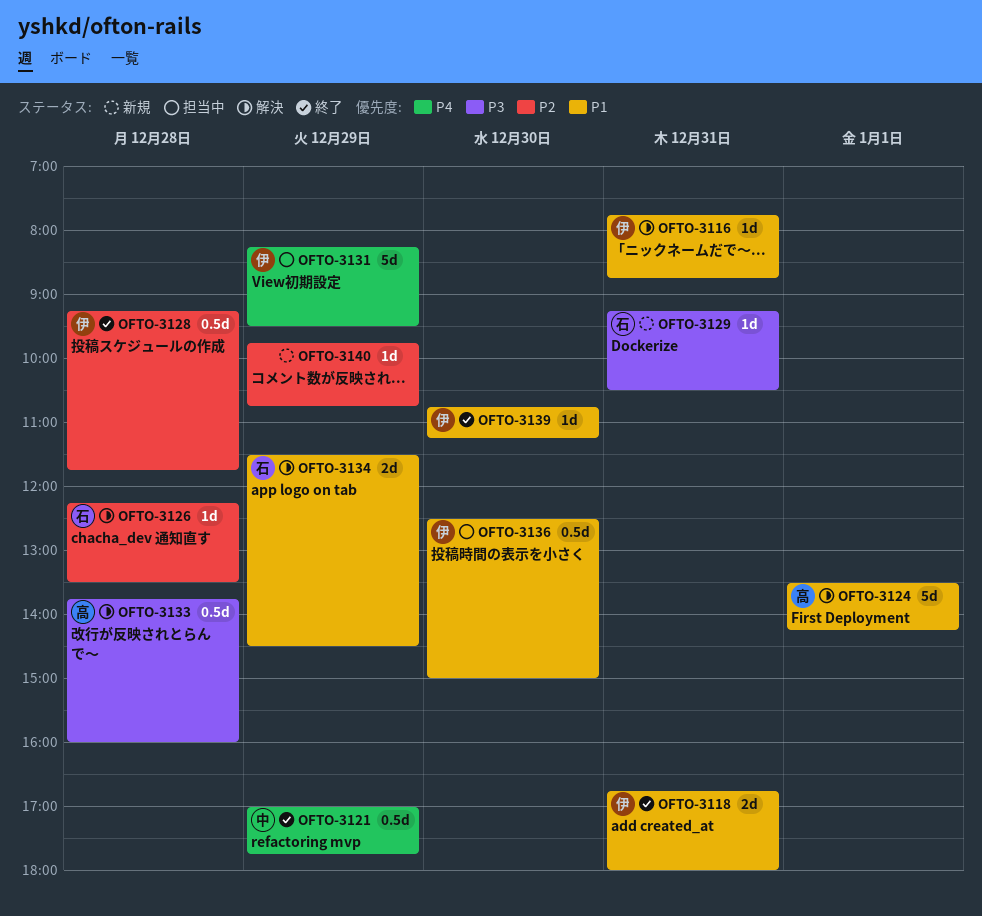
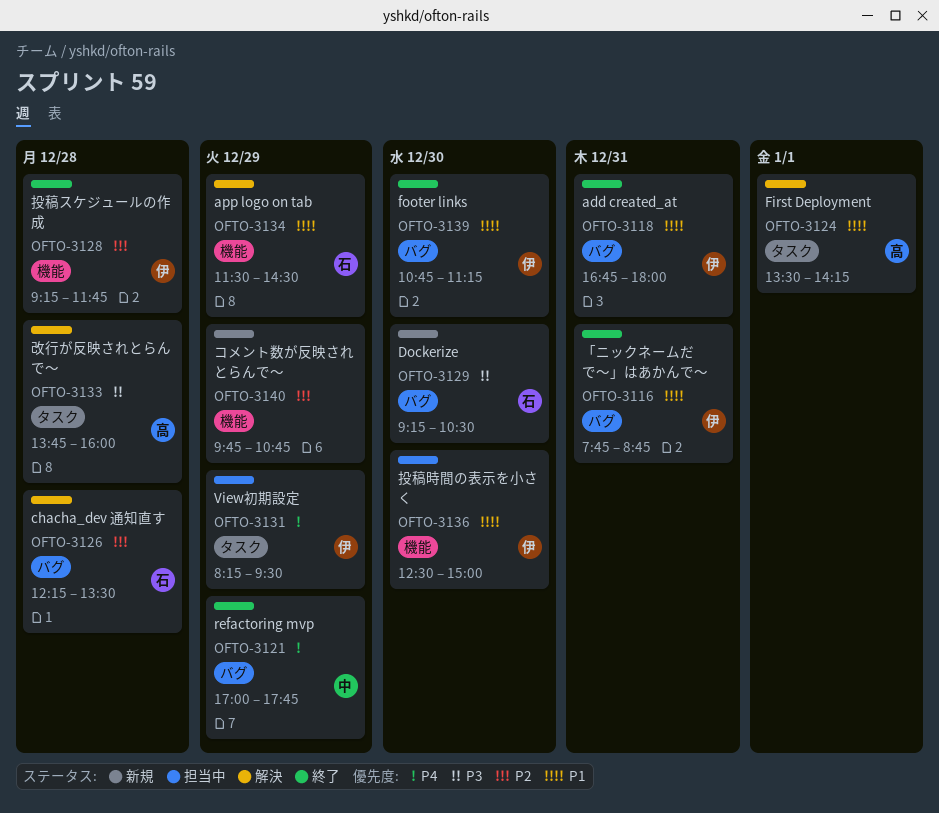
OFTO-3116, status: 解決 -> 終了
OFTO-3129, day: Dec 31 -> Dec 30

